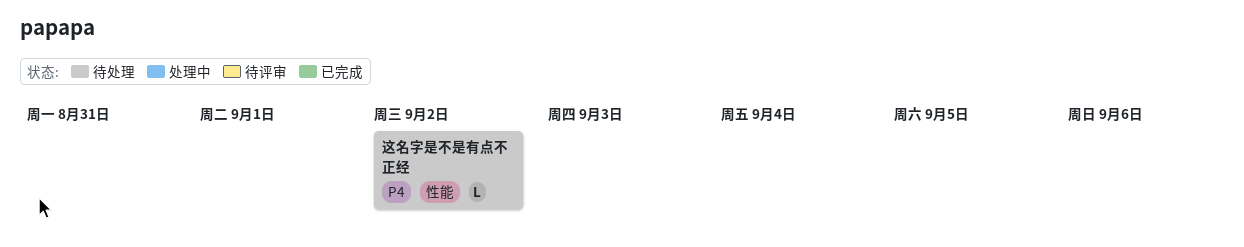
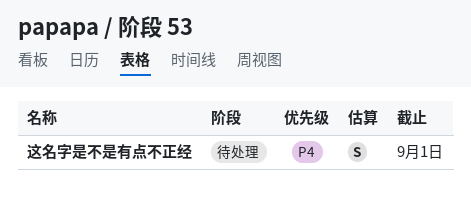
这名字是不是有点不正经, estimate: L -> S
这名字是不是有点不正经, due: Sep 2 -> Sep 1

